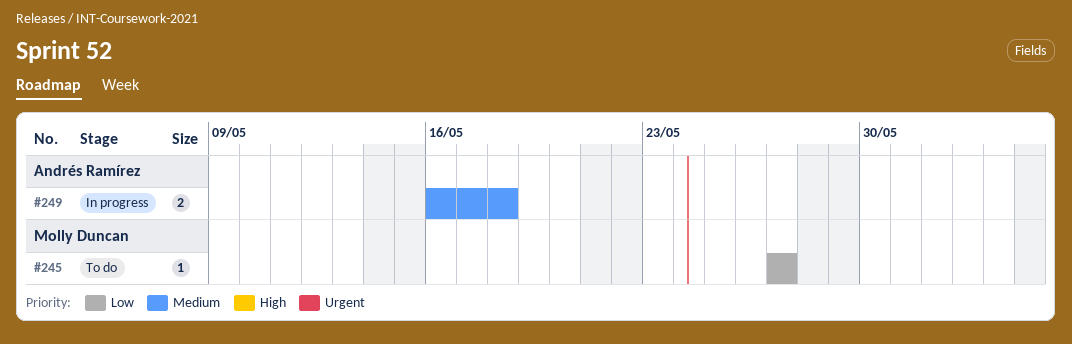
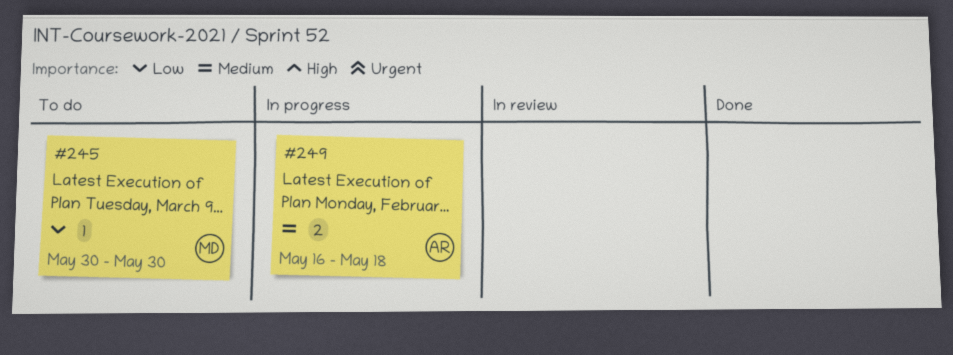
#245, start: May 27 -> May 30
#245, due: May 27 -> May 30

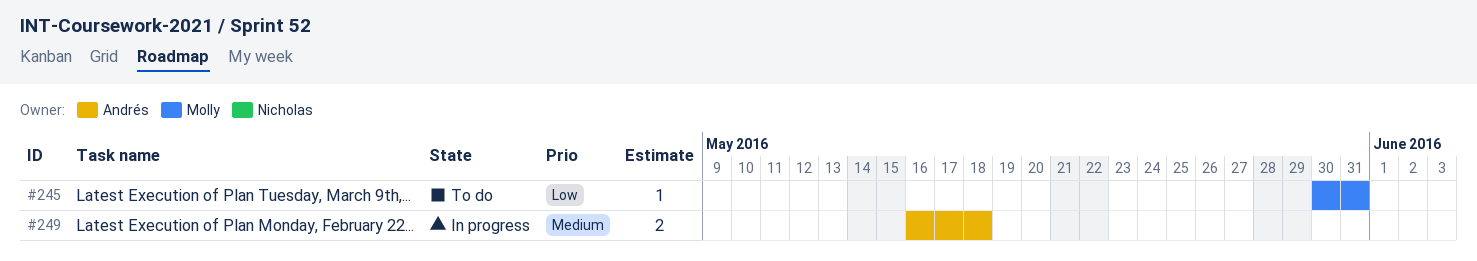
#245, due: May 30 -> May 31

